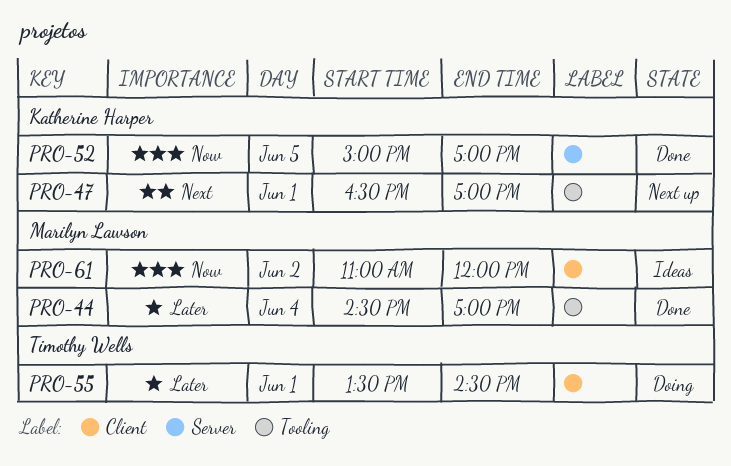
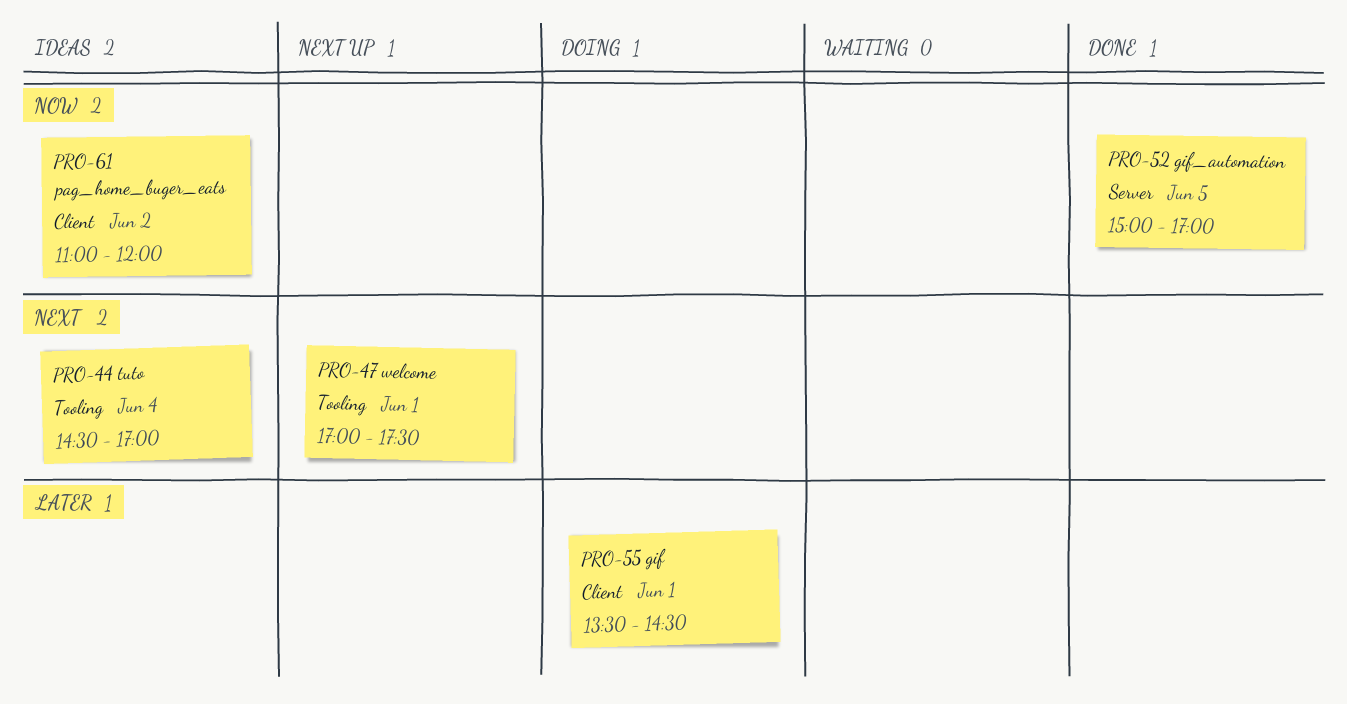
PRO-44, status: Done -> Ideas
PRO-44, priority: Later -> Next
PRO-47, begins: 16:30 -> 17:00
PRO-47, ends: 17:00 -> 17:30

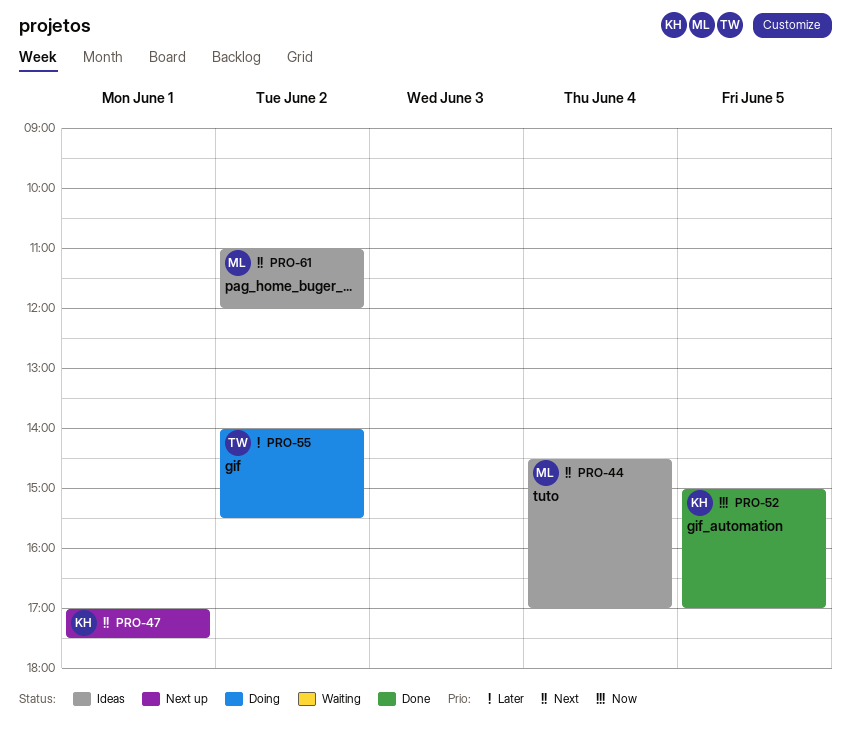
PRO-55, day: Jun 1 -> Jun 2
PRO-55, begins: 13:30 -> 14:00
PRO-55, ends: 14:30 -> 15:30
PRO-61, priority: Now -> Next

